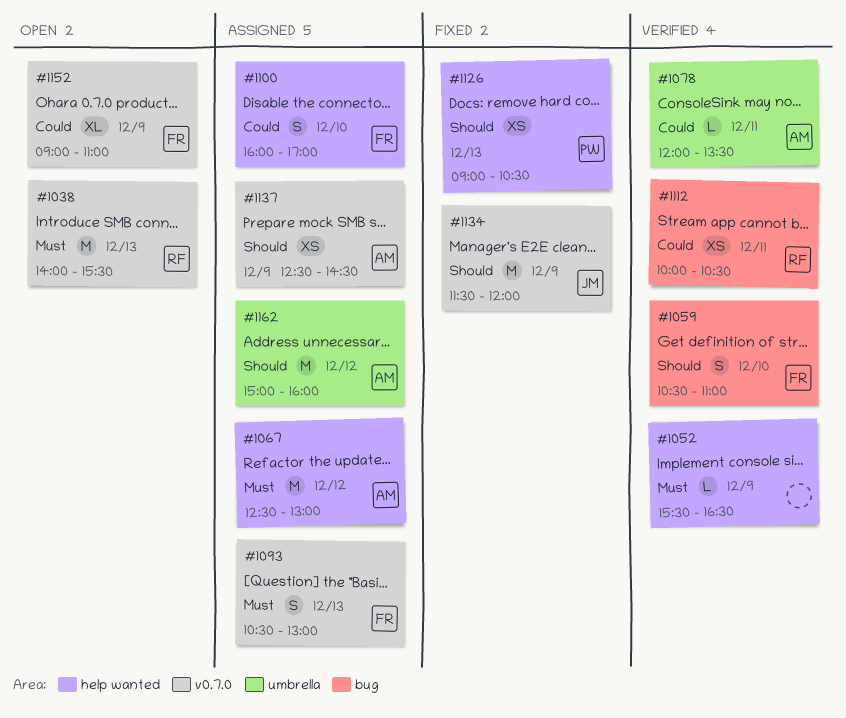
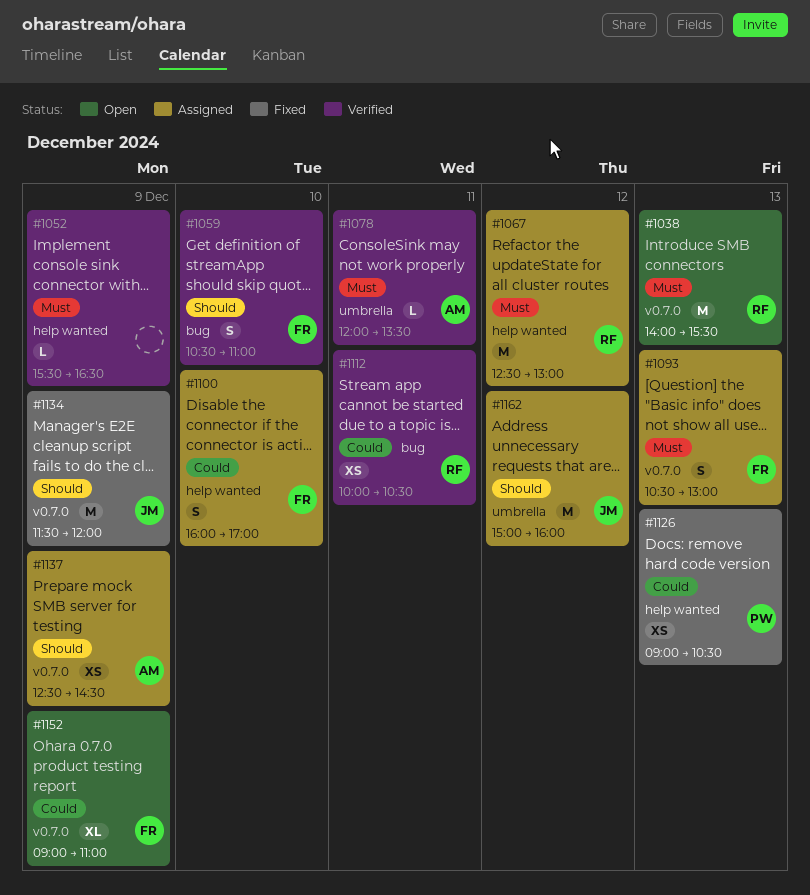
#1067, owner: AM -> RF
#1078, priority: Could -> Must
#1126, priority: Should -> Could
#1162, owner: AM -> JM

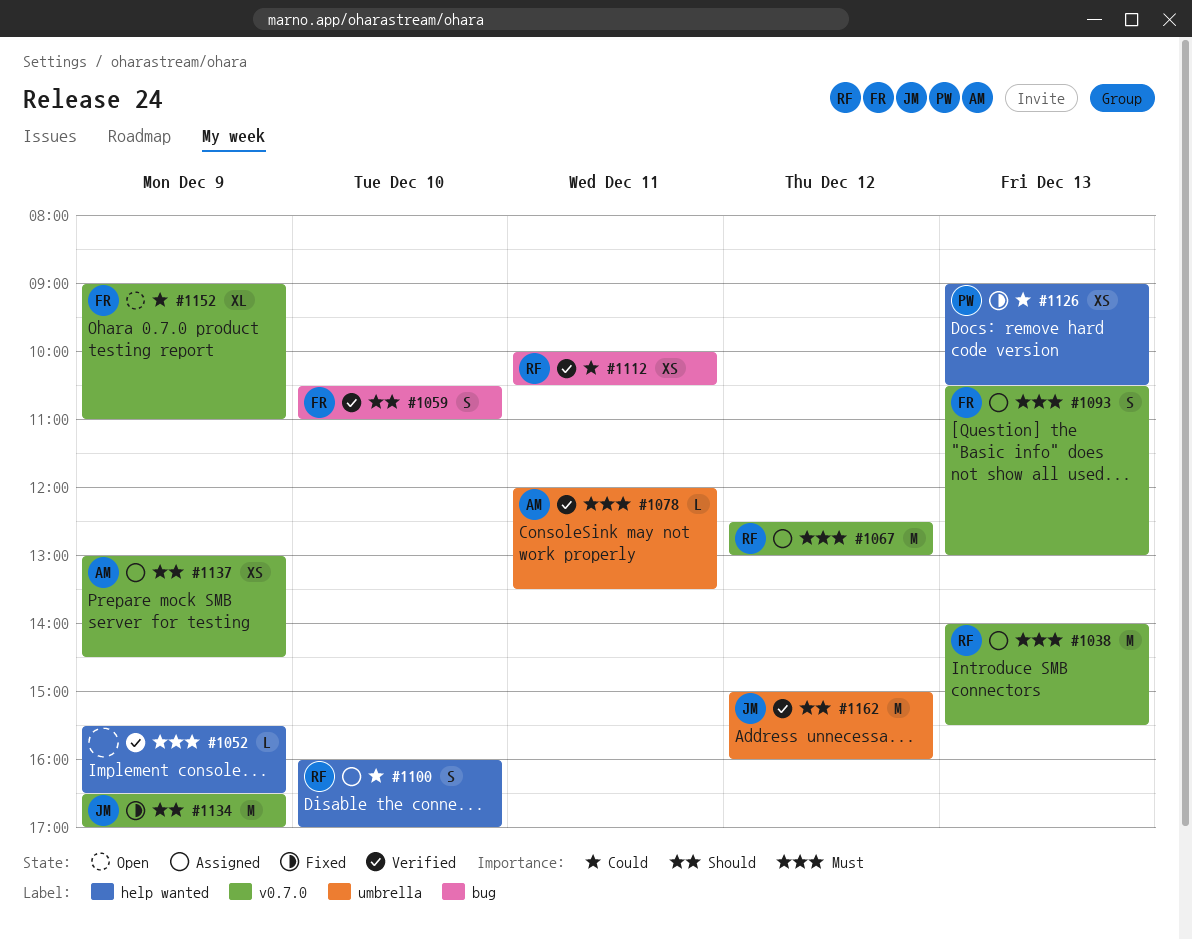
#1038, status: Open -> Assigned
#1067, label: help wanted -> v0.7.0
#1100, owner: FR -> RF
#1134, begins: 11:30 -> 16:30
#1134, ends: 12:00 -> 17:00
#1137, begins: 12:30 -> 13:00
#1162, status: Assigned -> Verified

